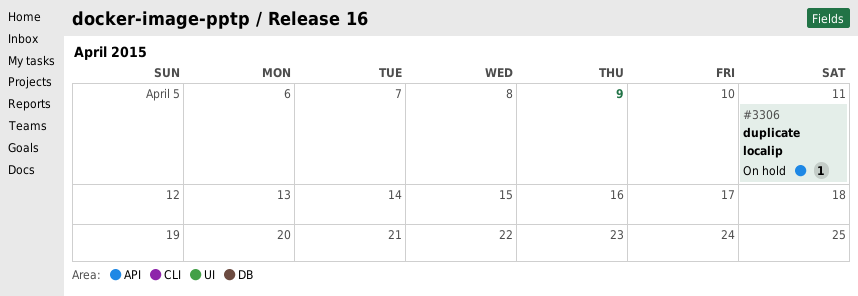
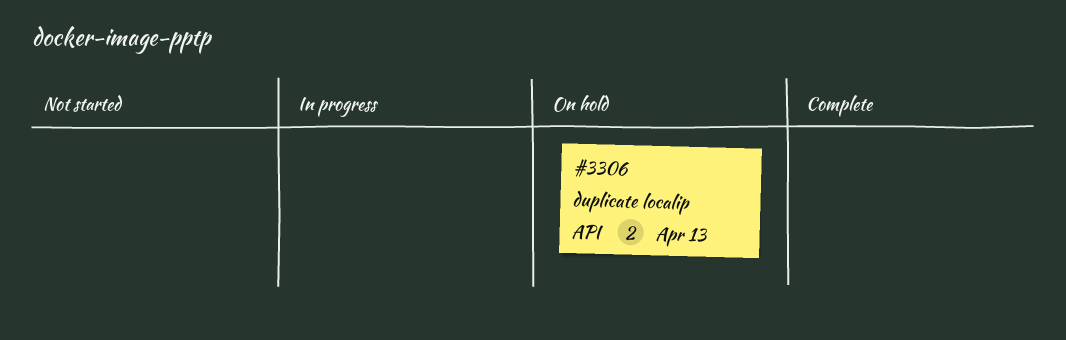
#3306, estimate: 1 -> 2
#3306, due: Apr 11 -> Apr 13

